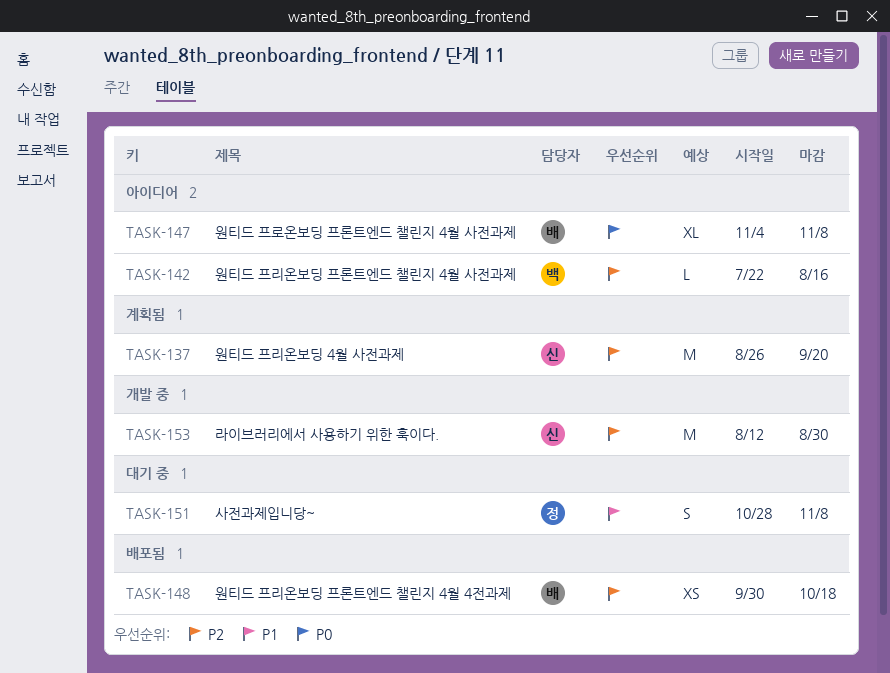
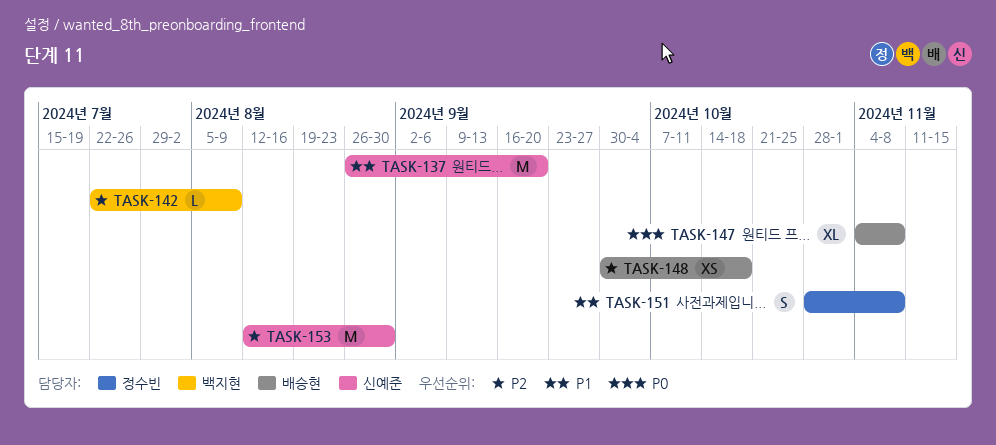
TASK-137, priority: P2 -> P1
TASK-142, due: Aug 16 -> Aug 9

